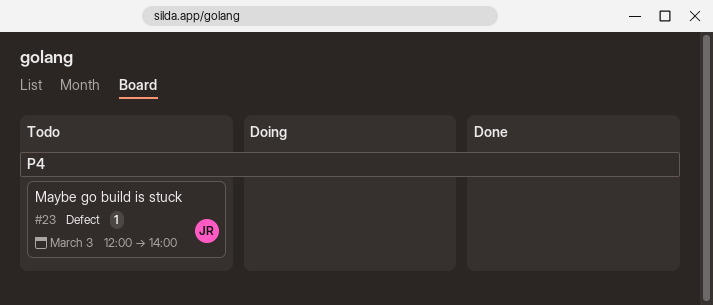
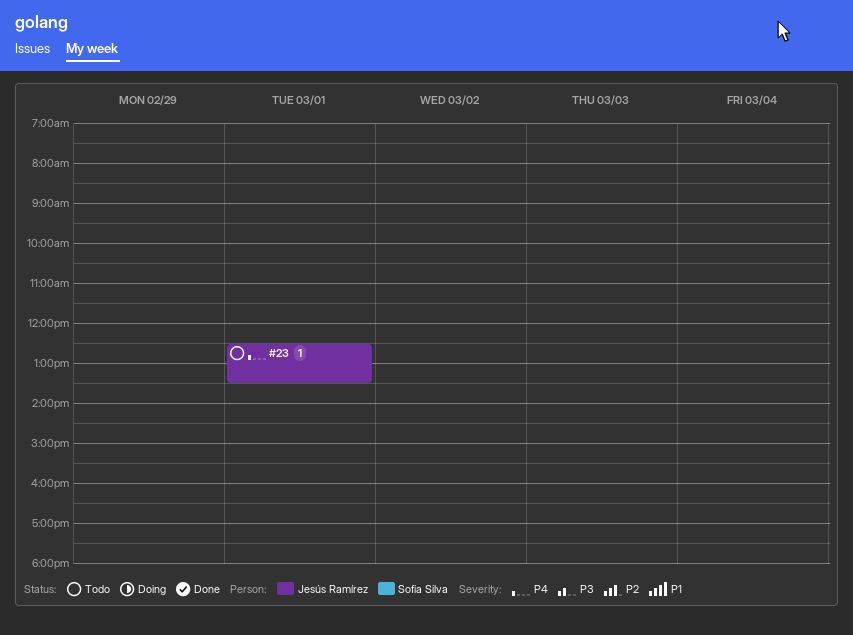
#23, day: Mar 3 -> Mar 1
#23, begins: 12:00 -> 12:30
#23, ends: 14:00 -> 13:30

